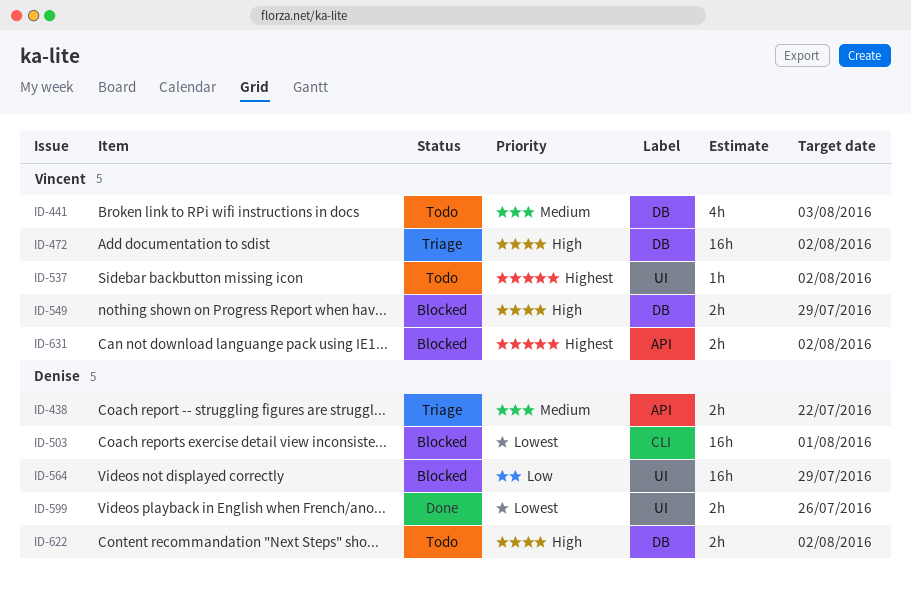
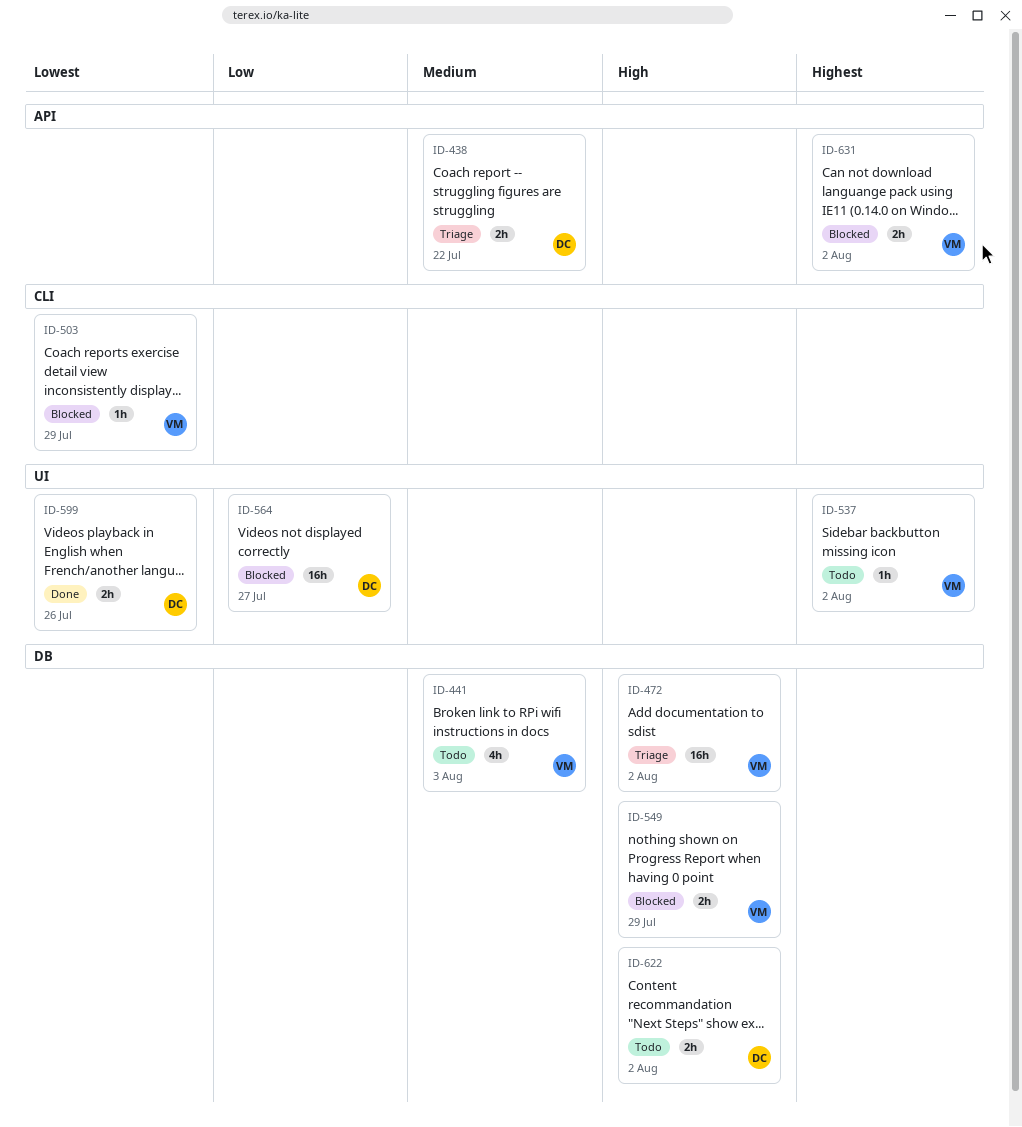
ID-503, owner: Denise -> Vincent
ID-503, estimate: 16h -> 1h
ID-503, due: Aug 1 -> Jul 29
ID-564, due: Jul 29 -> Jul 27

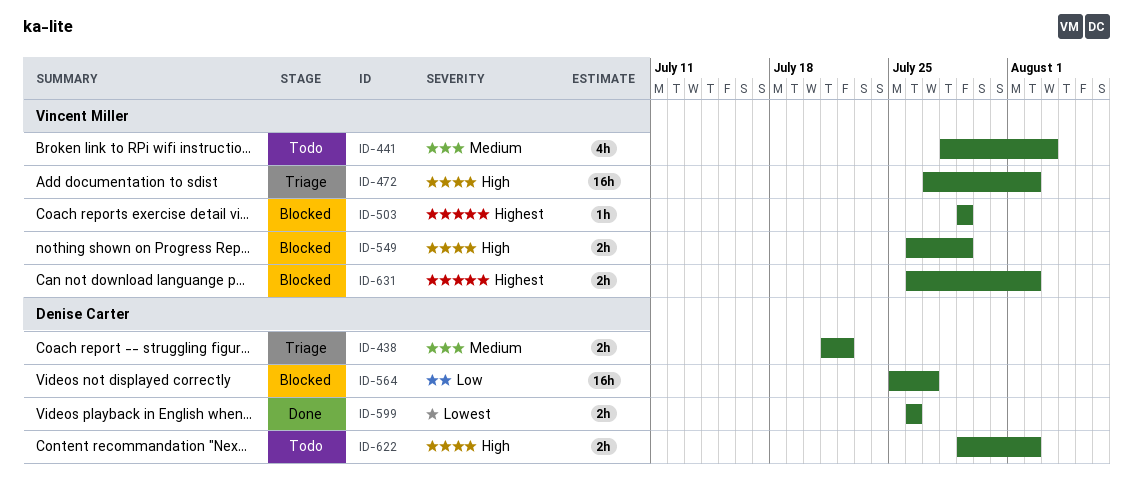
ID-503, priority: Lowest -> Highest
ID-537: present -> none

